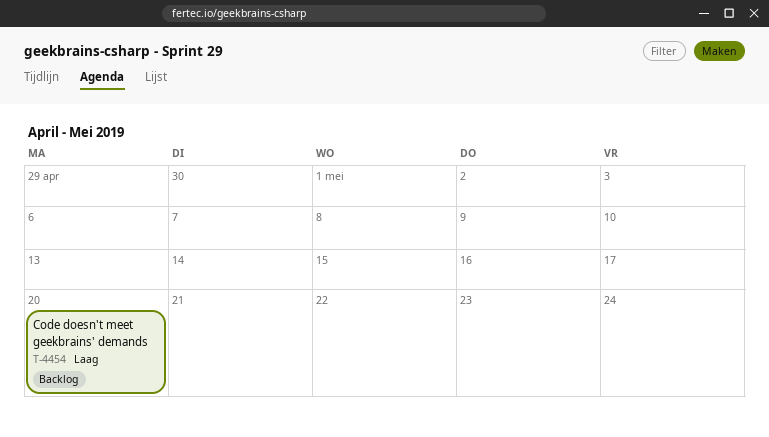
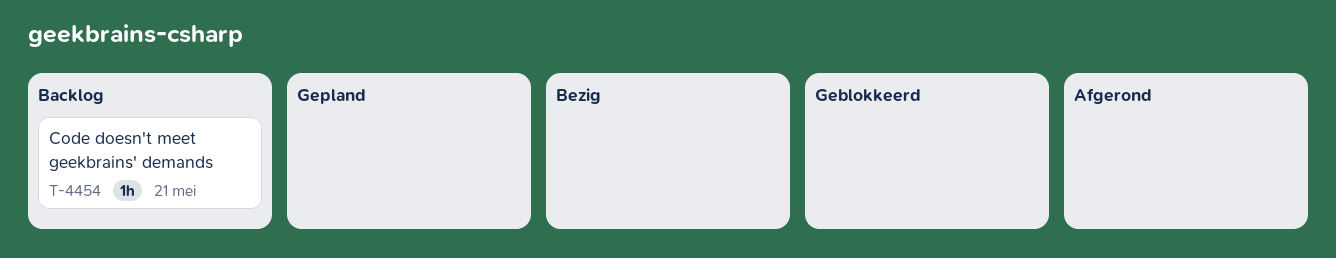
T-4454, due: May 20 -> May 21

